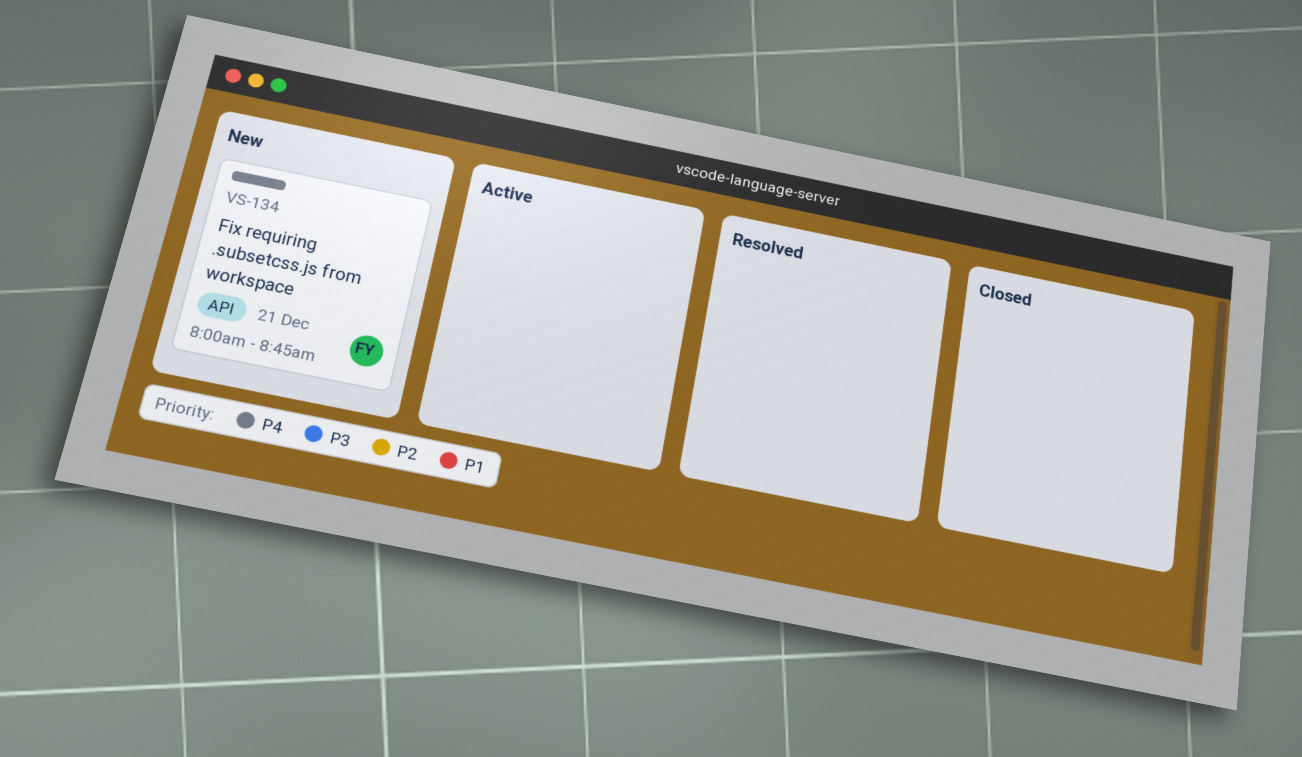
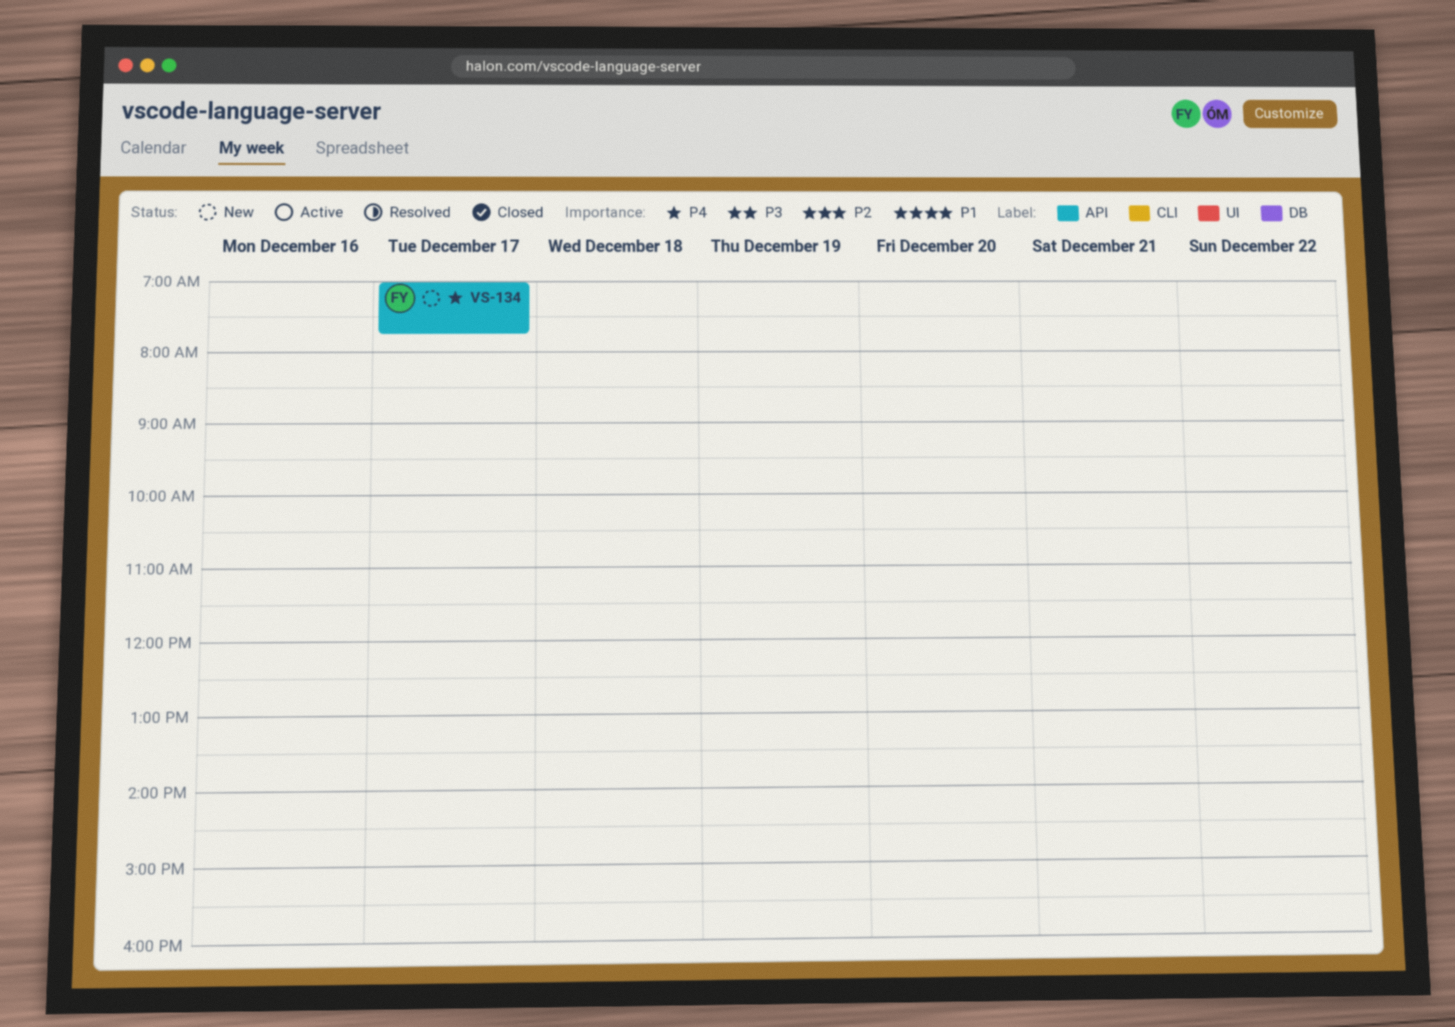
VS-134, day: Dec 21 -> Dec 17
VS-134, begins: 08:00 -> 07:00
VS-134, ends: 08:45 -> 07:45

